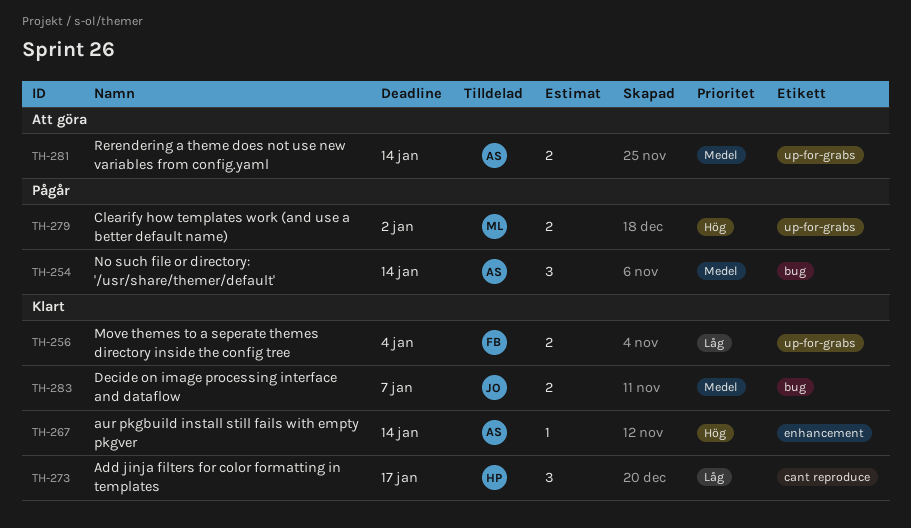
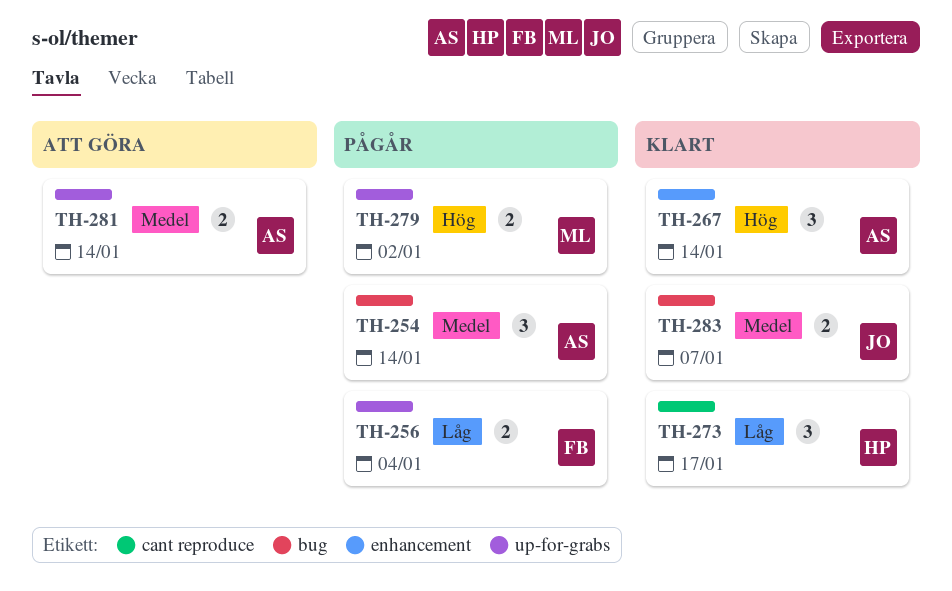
TH-256, status: Klart -> Pågår
TH-267, estimate: 1 -> 3

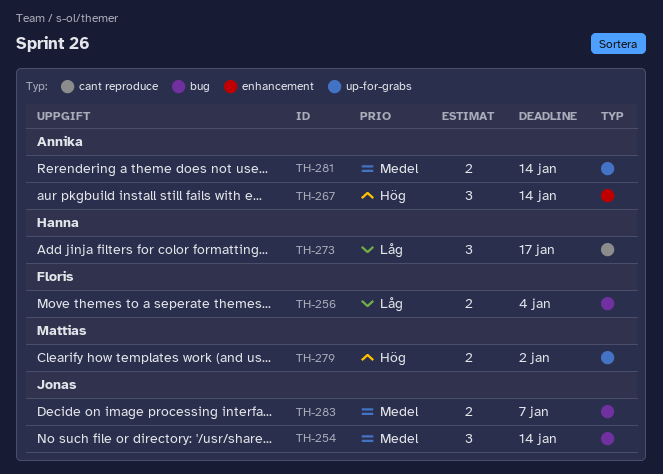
TH-254, owner: Annika -> Jonas
TH-256, label: up-for-grabs -> bug

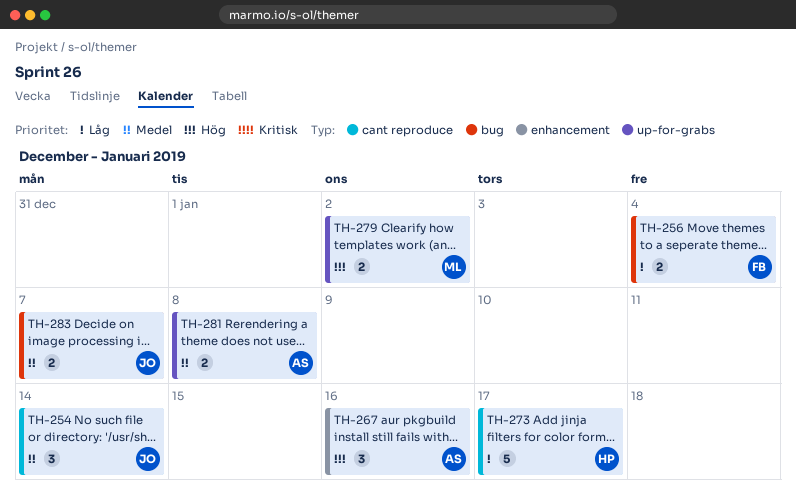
TH-254, label: bug -> cant reproduce
TH-267, due: Jan 14 -> Jan 16
TH-273, estimate: 3 -> 5
TH-281, due: Jan 14 -> Jan 8

